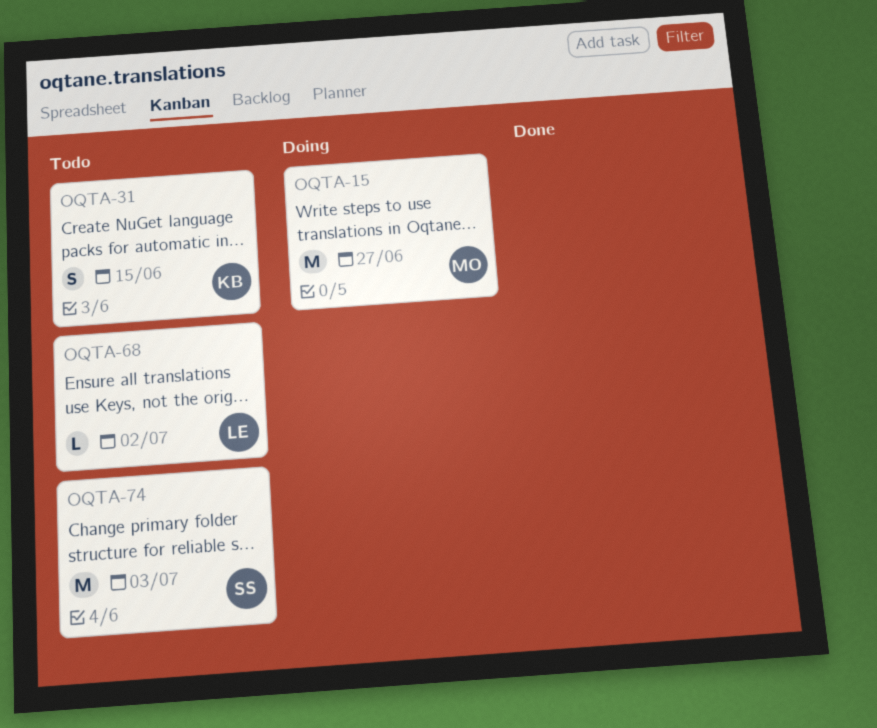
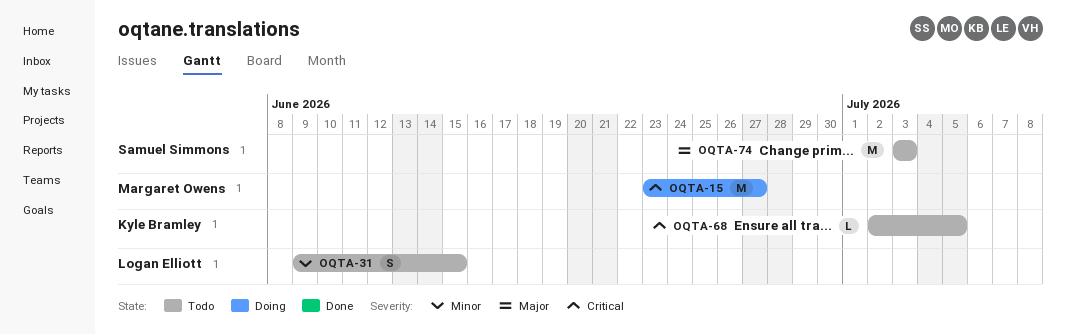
OQTA-31, owner: Kyle Bramley -> Logan Elliott
OQTA-68, owner: Logan Elliott -> Kyle Bramley
OQTA-68, due: Jul 2 -> Jul 5

